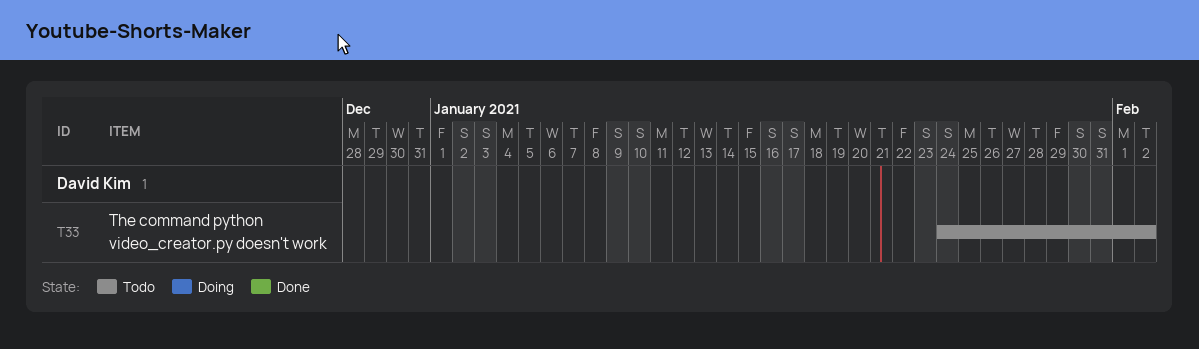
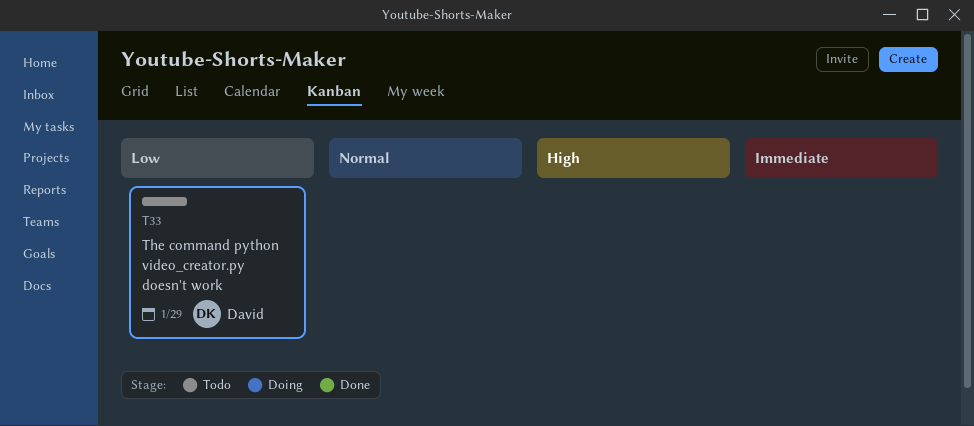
T33, due: Feb 2 -> Jan 29

